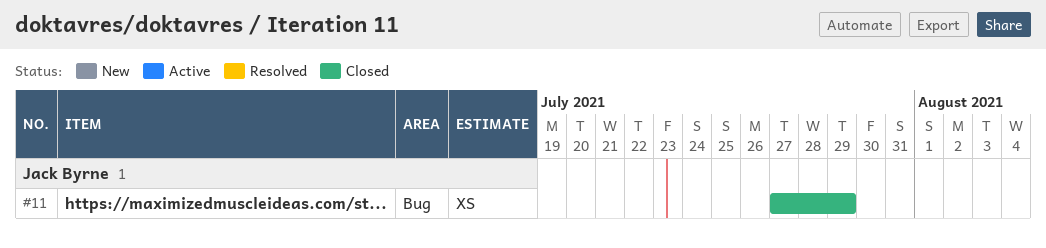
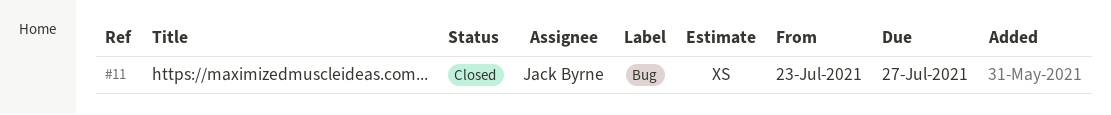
#11, start: Jul 27 -> Jul 23
#11, due: Jul 29 -> Jul 27

